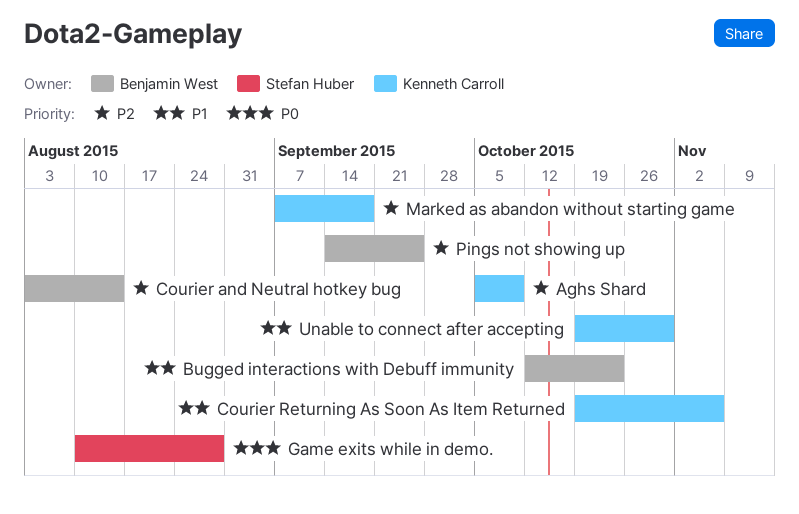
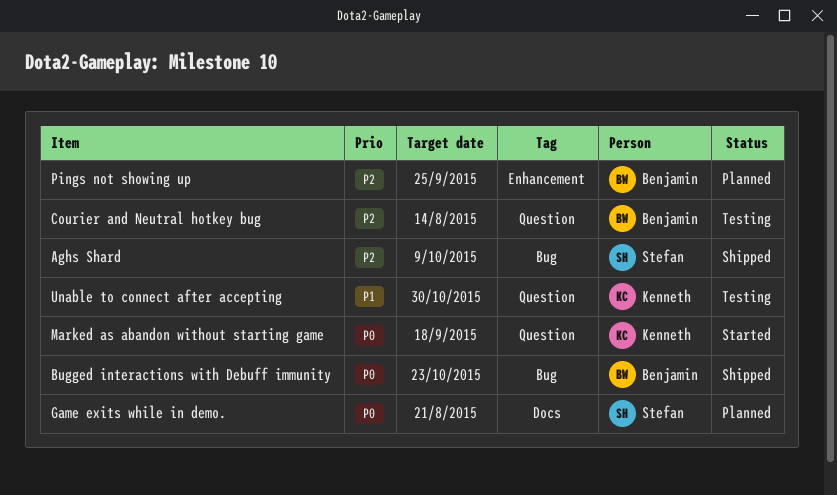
Aghs Shard, owner: Kenneth Carroll -> Stefan Huber
Bugged interactions with Debuff immunity, priority: P1 -> P0
Courier Returning As Soon As Item Returned: present -> none
Game exits while in demo., due: Aug 28 -> Aug 21
Marked as abandon without starting game, priority: P2 -> P0

